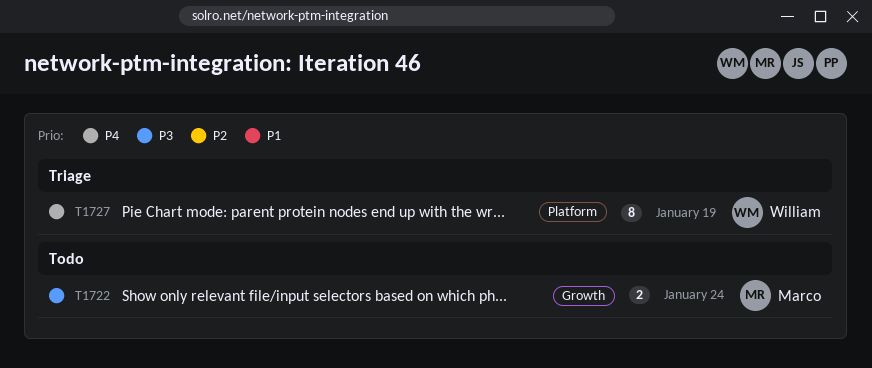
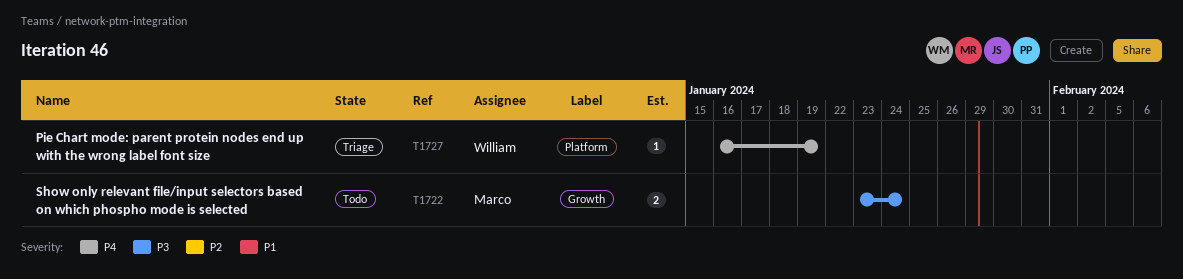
T1727, estimate: 8 -> 1

